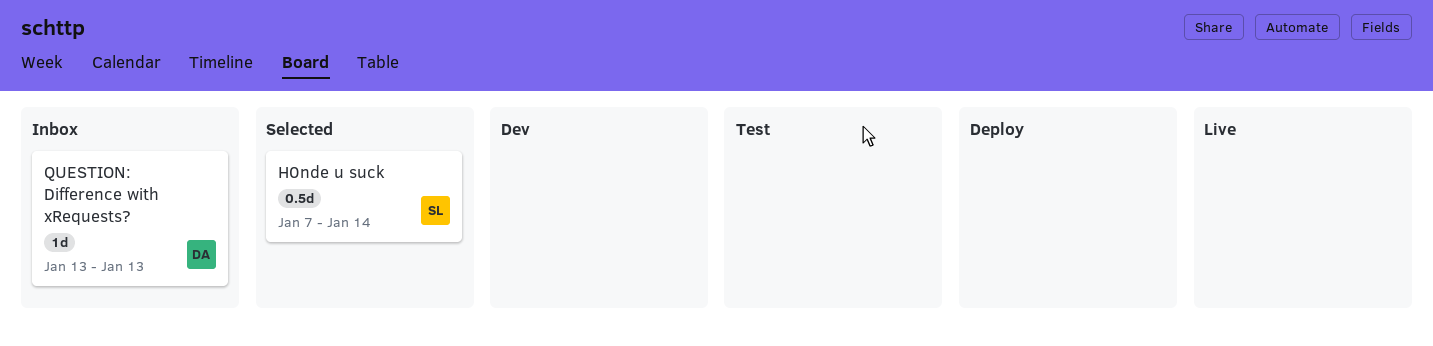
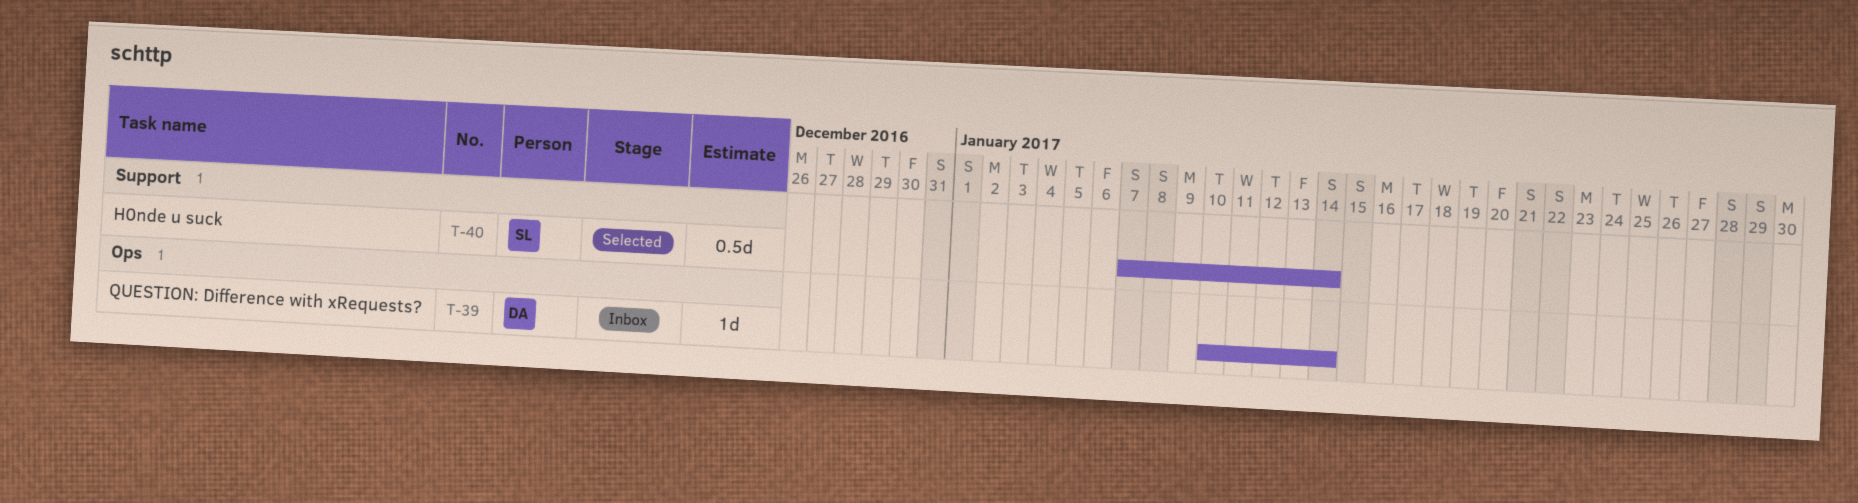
QUESTION: Difference with xRequests?, start: Jan 13 -> Jan 10
QUESTION: Difference with xRequests?, due: Jan 13 -> Jan 14

